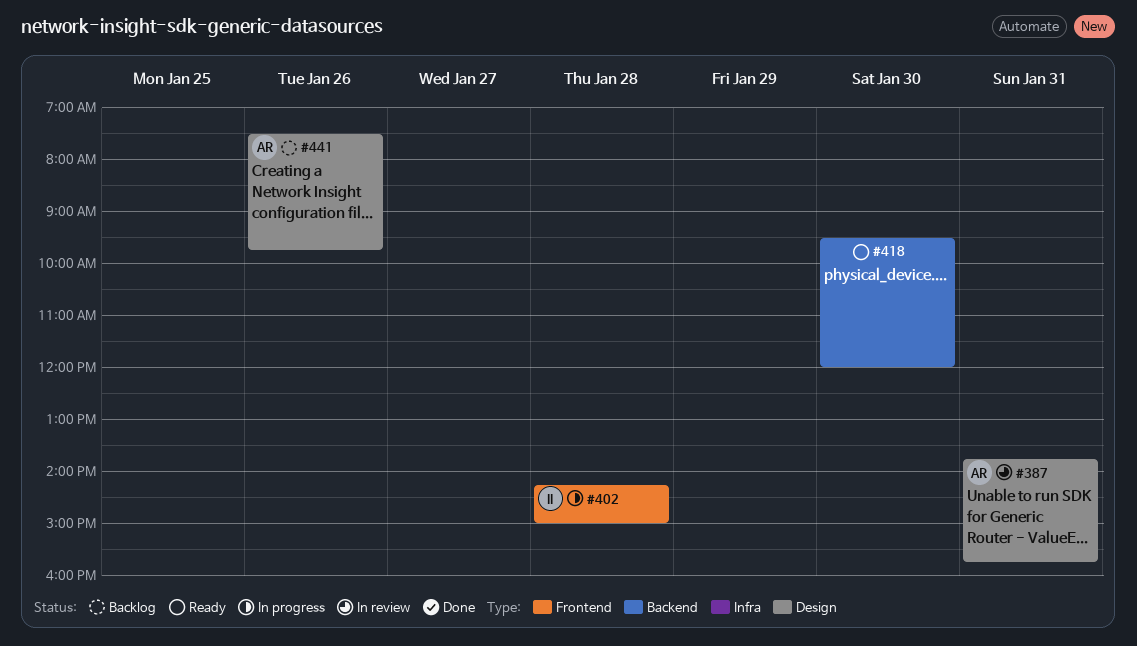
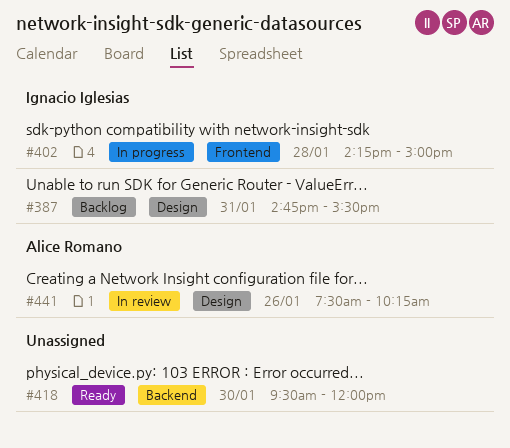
#387, status: In review -> Backlog
#387, owner: Alice Romano -> Ignacio Iglesias
#387, begins: 13:45 -> 14:45
#387, ends: 15:45 -> 15:30
#441, status: Backlog -> In review
#441, ends: 09:45 -> 10:15

